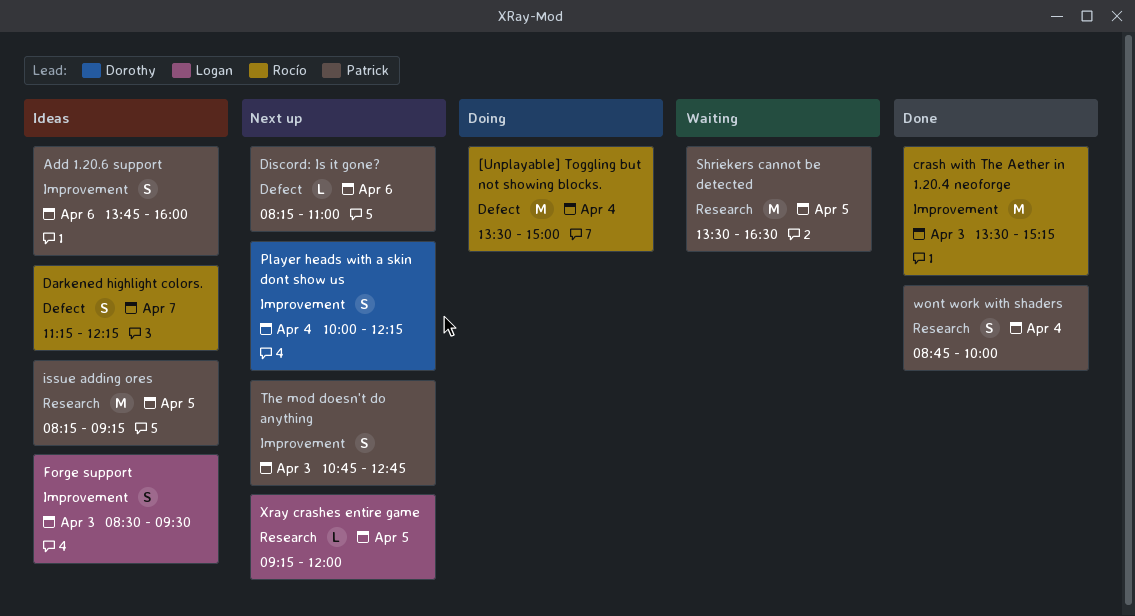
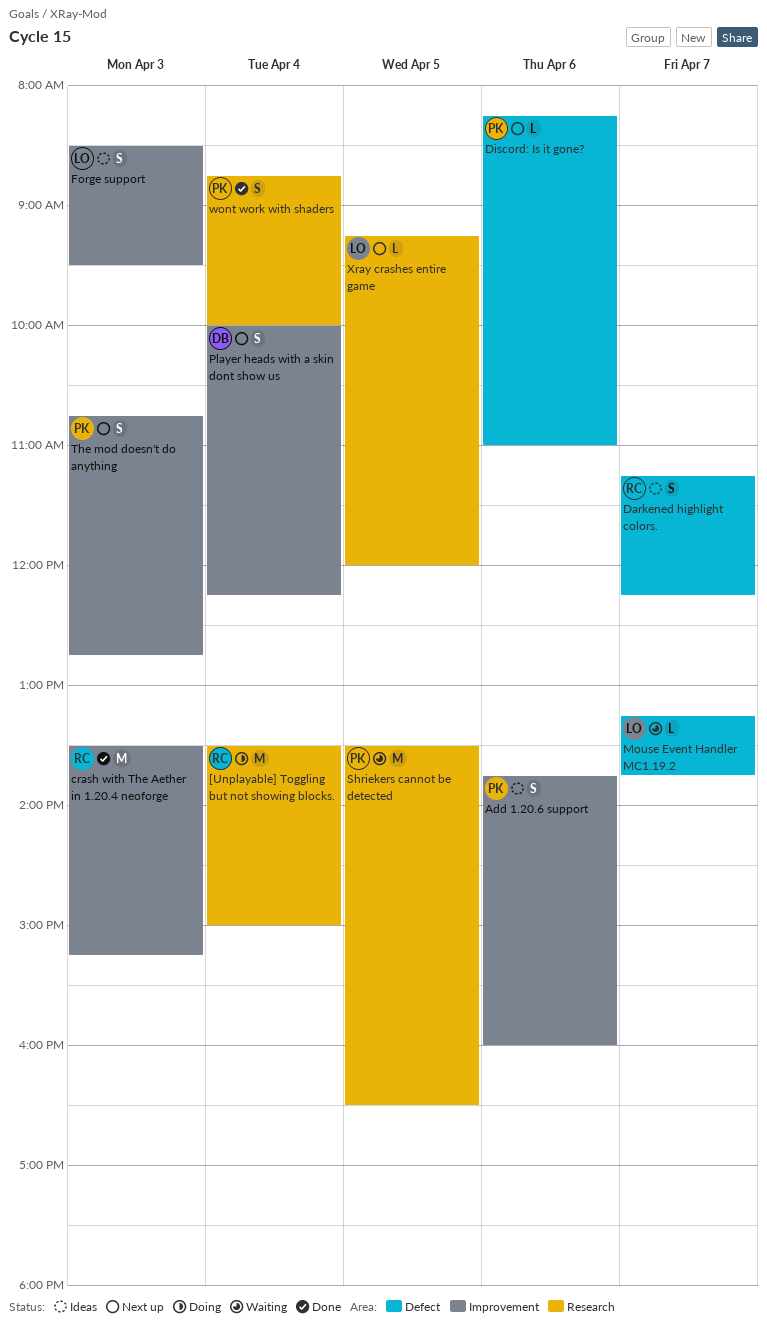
[Unplayable] Toggling but not showing blocks., label: Defect -> Research
issue adding ores: present -> none
Mouse Event Handler MC1.19.2: none -> present

